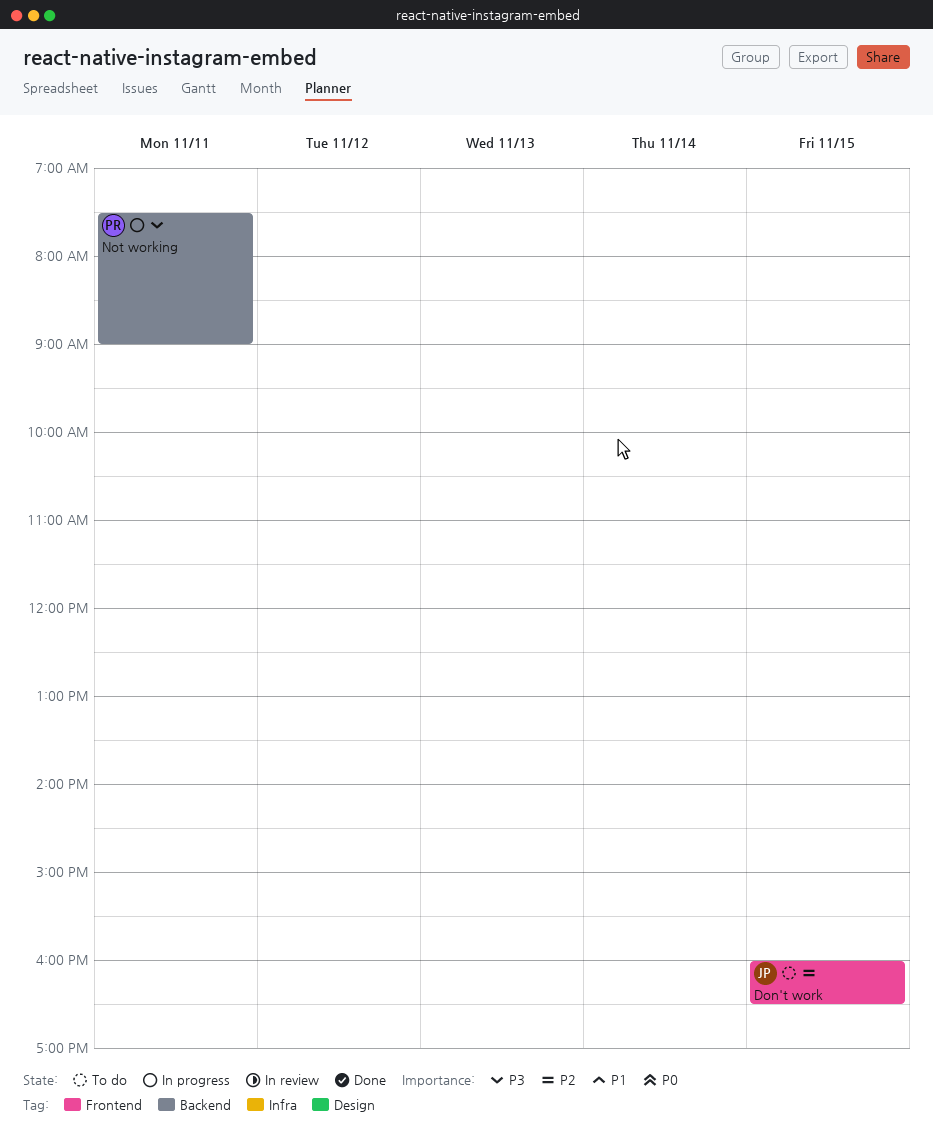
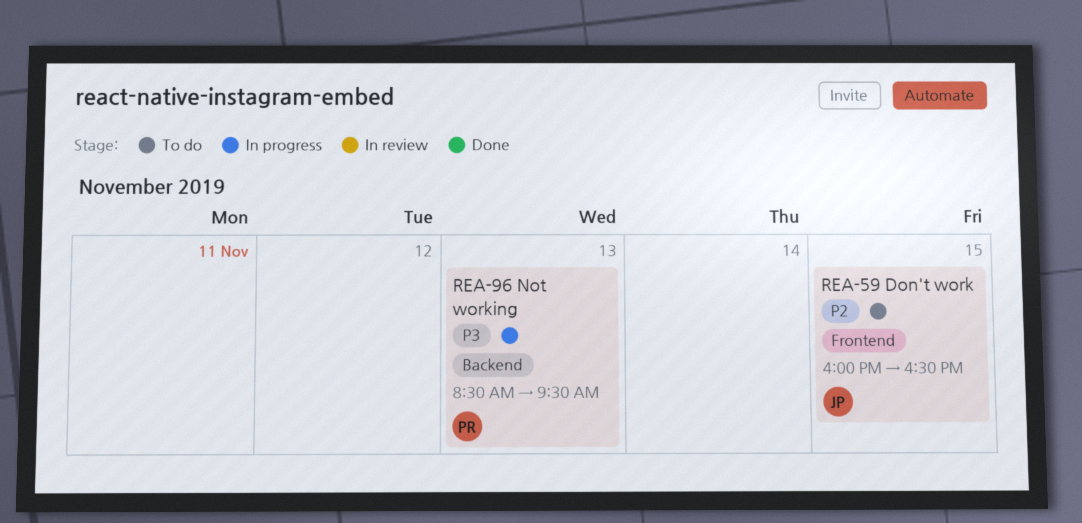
Not working, day: Nov 11 -> Nov 13
Not working, begins: 07:30 -> 08:30
Not working, ends: 09:00 -> 09:30

